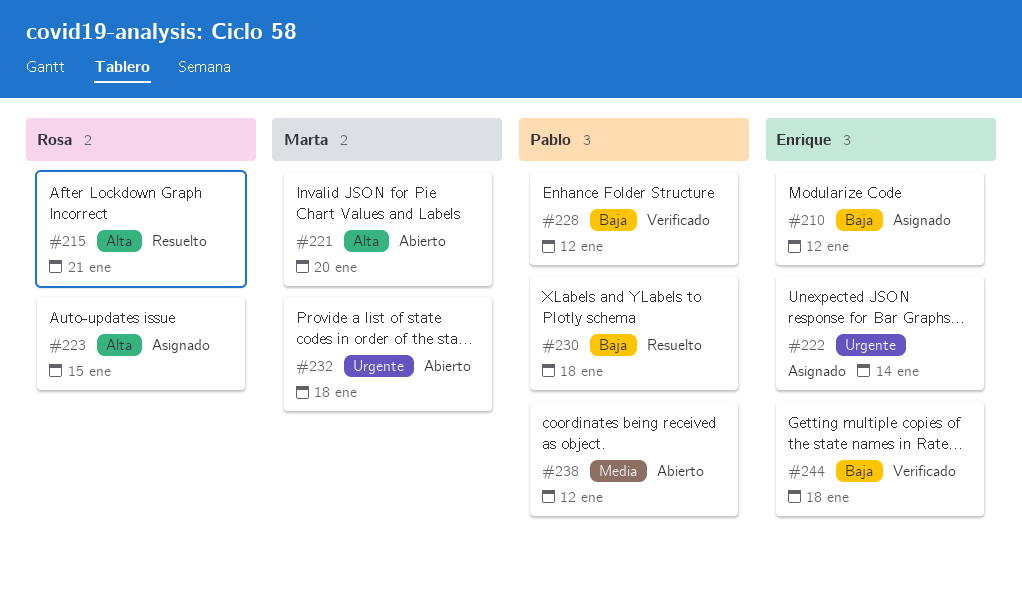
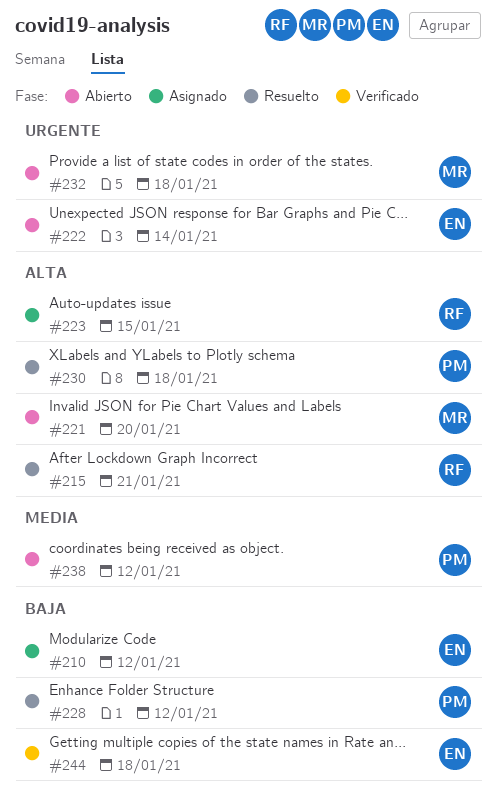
#222, status: Asignado -> Abierto
#228, status: Verificado -> Resuelto
#230, priority: Baja -> Alta

